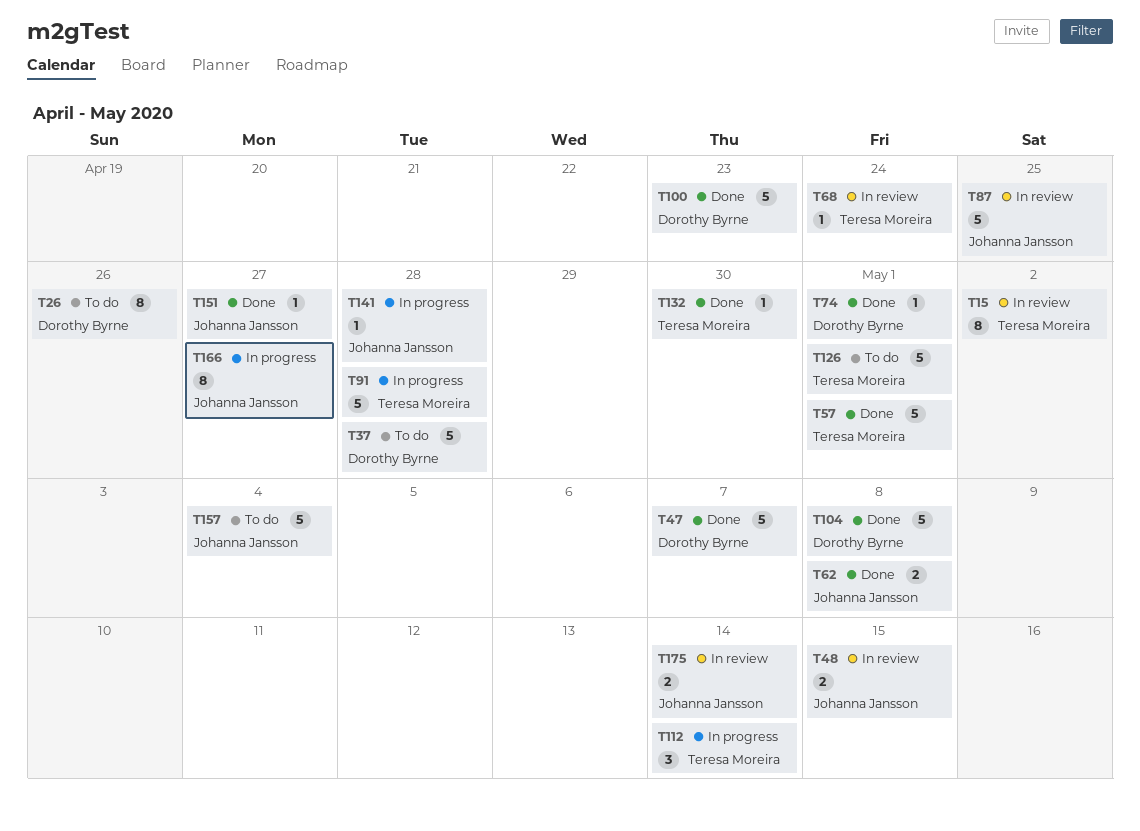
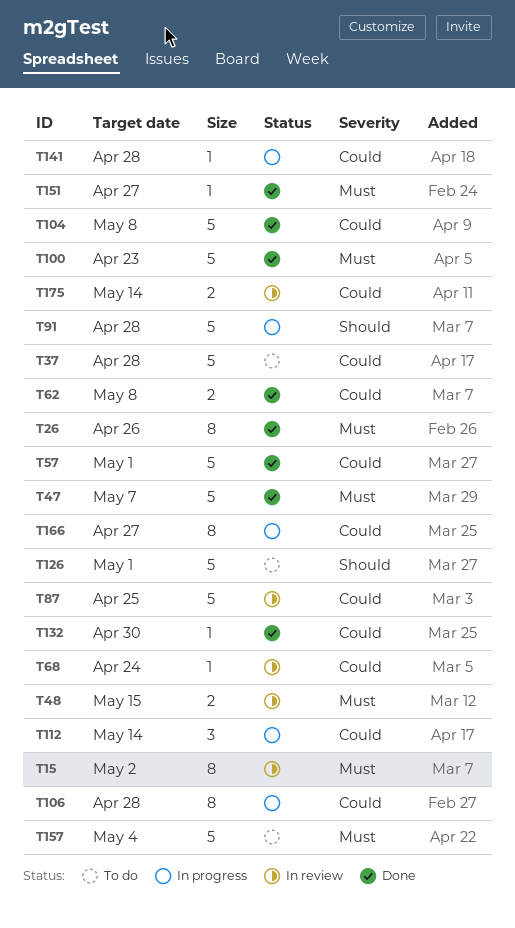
T26, status: To do -> Done
T74: present -> none
T106: none -> present

